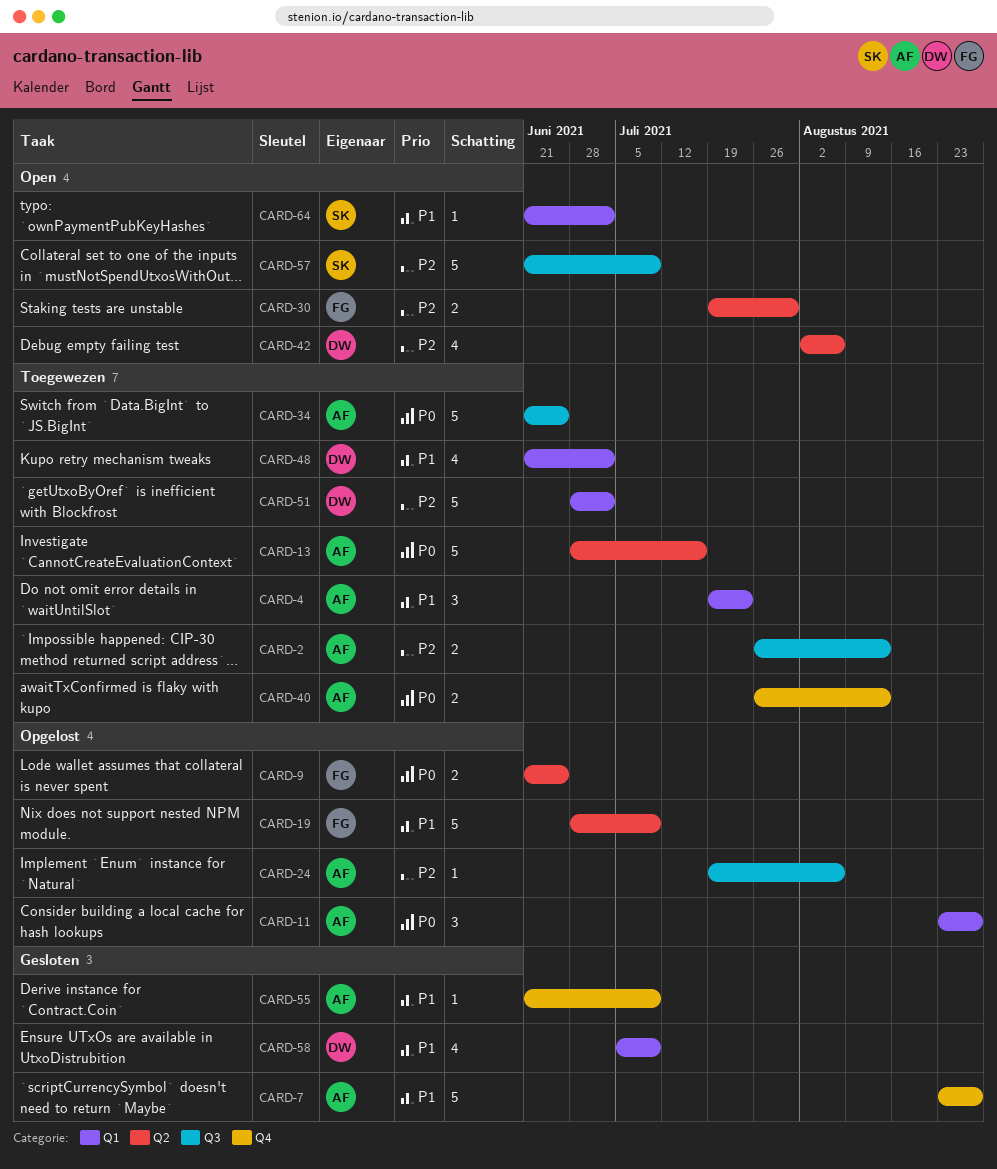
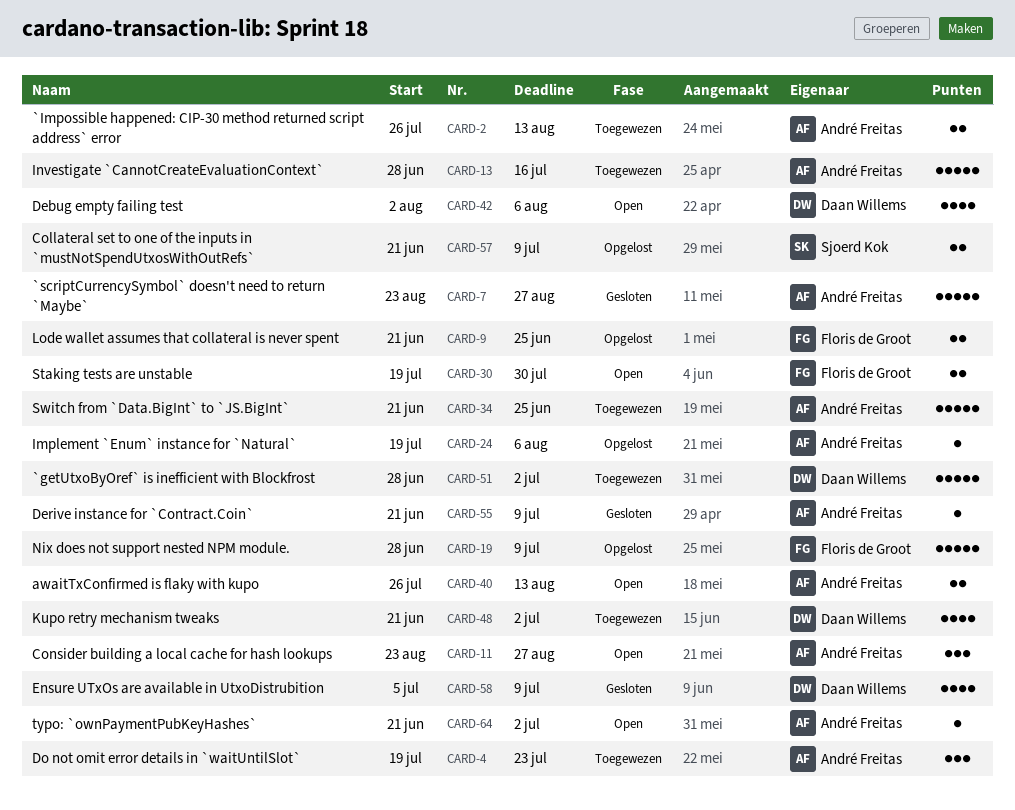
CARD-11, status: Opgelost -> Open
CARD-40, status: Toegewezen -> Open
CARD-57, status: Open -> Opgelost
CARD-57, estimate: 5 -> 2
CARD-64, owner: Sjoerd Kok -> André Freitas

